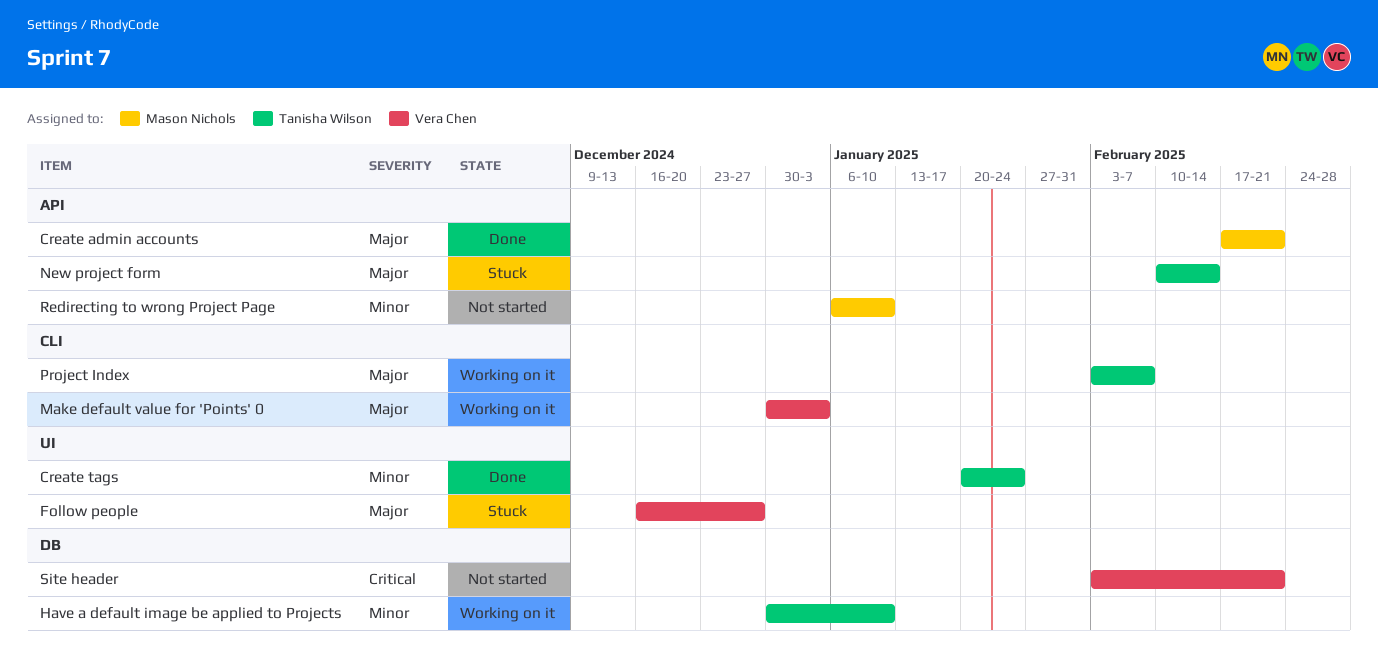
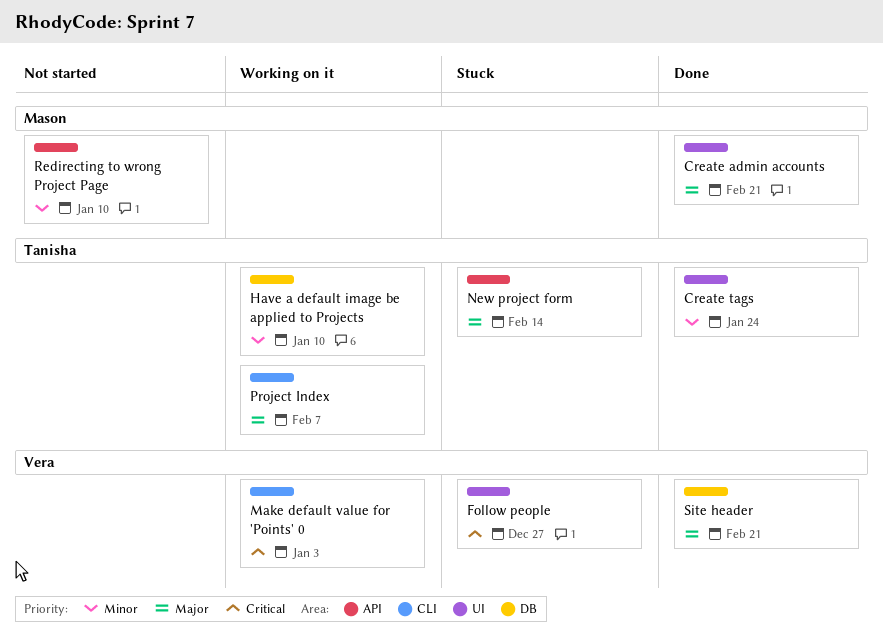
Create admin accounts, label: API -> UI
Follow people, priority: Major -> Critical
Make default value for 'Points' 0, priority: Major -> Critical
Site header, status: Not started -> Done
Site header, priority: Critical -> Major

